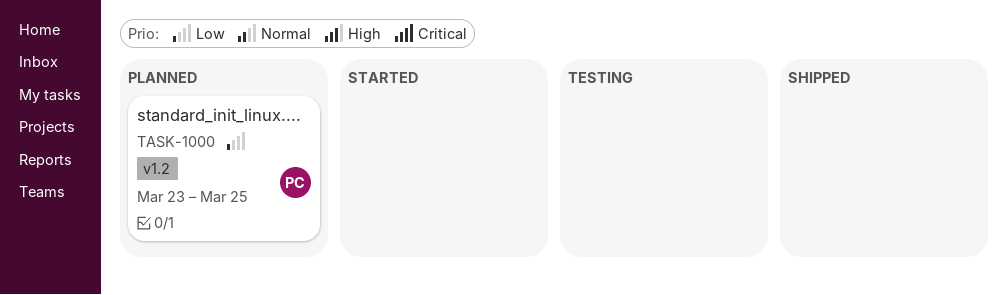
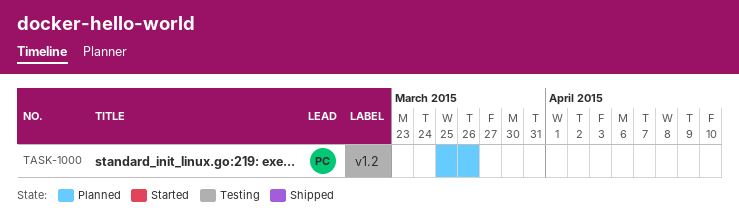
TASK-1000, start: Mar 23 -> Mar 25
TASK-1000, due: Mar 25 -> Mar 26

